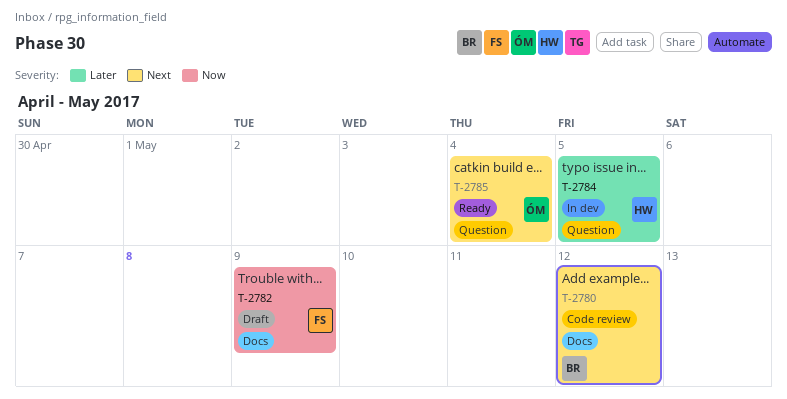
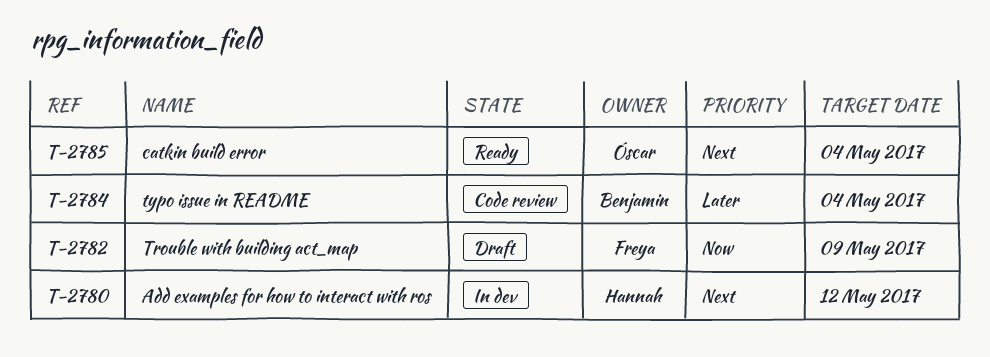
T-2780, status: Code review -> In dev
T-2780, owner: Benjamin -> Hannah
T-2784, status: In dev -> Code review
T-2784, owner: Hannah -> Benjamin
T-2784, due: May 5 -> May 4

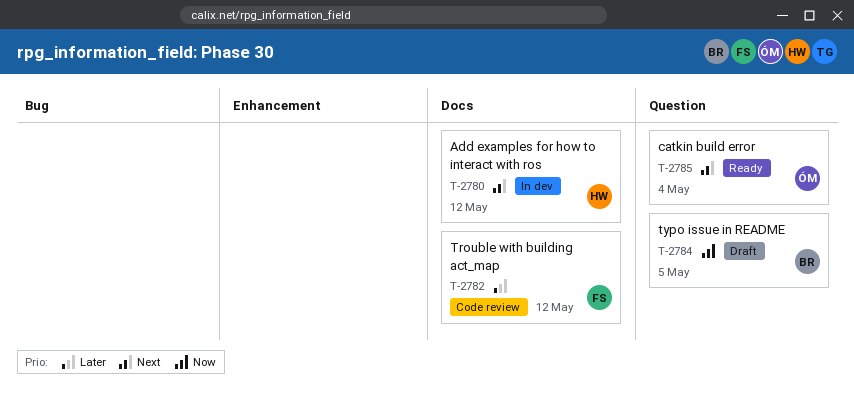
T-2782, status: Draft -> Code review
T-2782, priority: Now -> Later
T-2782, due: May 9 -> May 12
T-2784, status: Code review -> Draft
T-2784, priority: Later -> Now
T-2784, due: May 4 -> May 5

